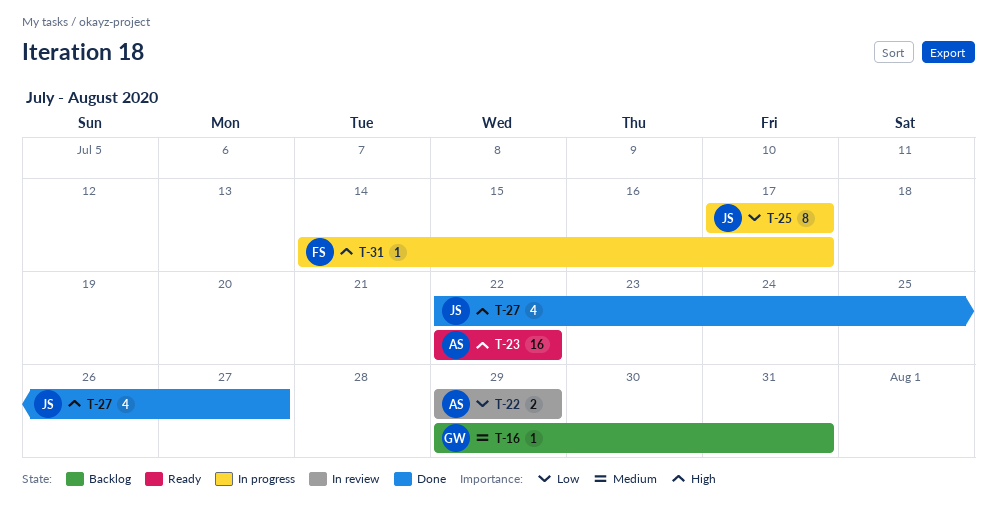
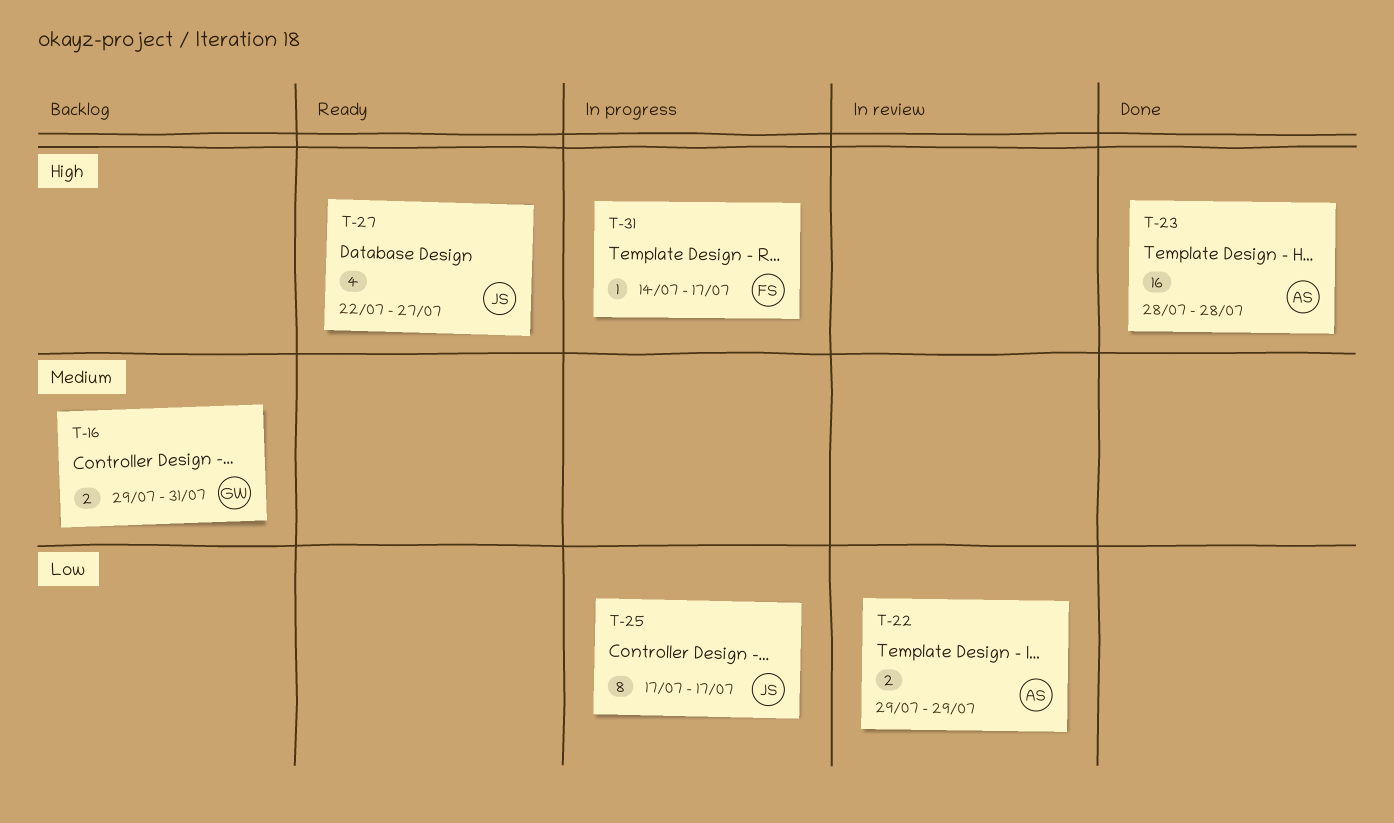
T-16, estimate: 1 -> 2
T-23, status: Ready -> Done
T-23, start: Jul 22 -> Jul 28
T-23, due: Jul 22 -> Jul 28
T-27, status: Done -> Ready

